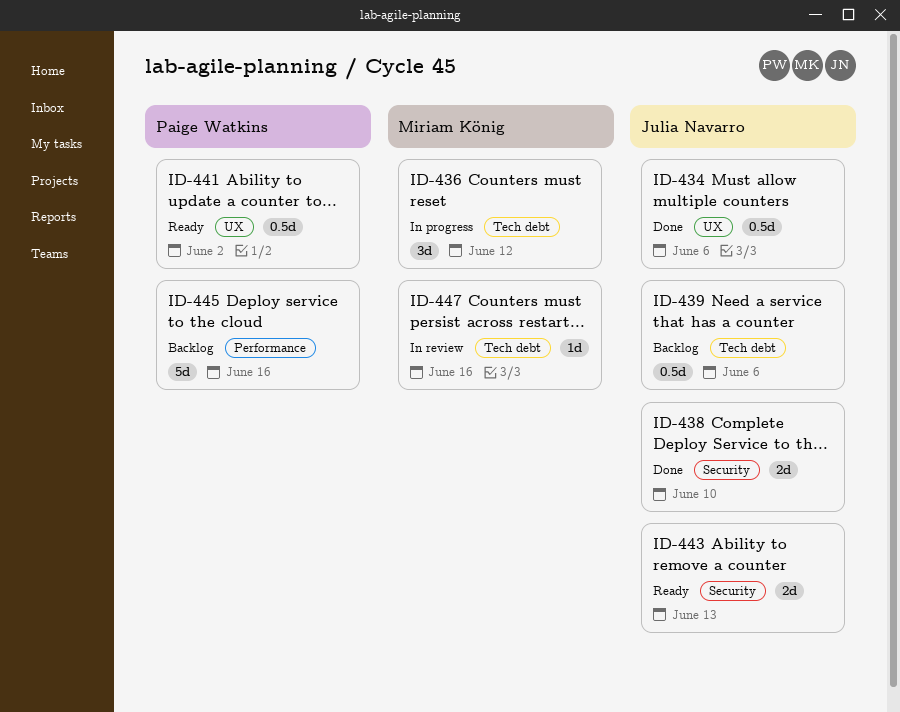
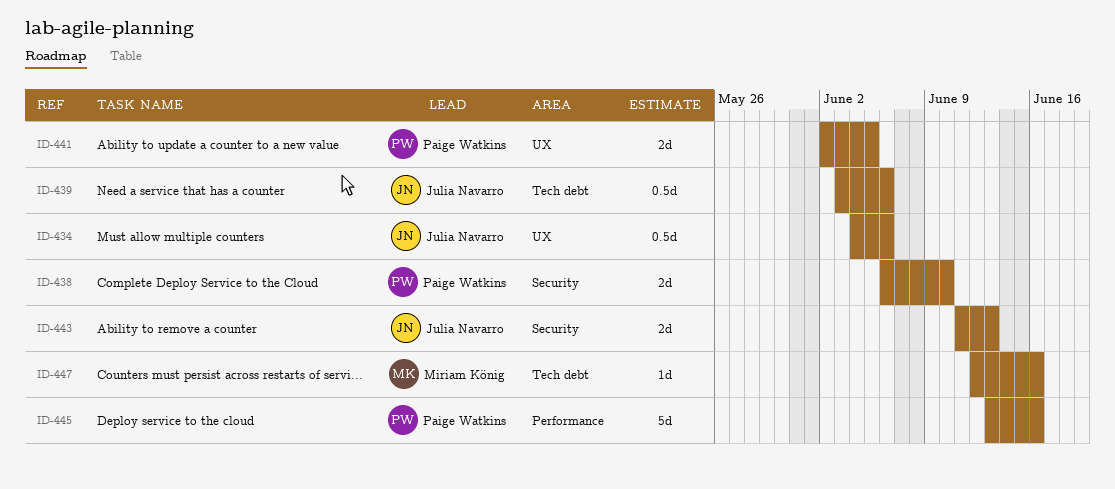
ID-436: present -> none
ID-438, owner: Julia Navarro -> Paige Watkins
ID-441, estimate: 0.5d -> 2d
ID-441, due: Jun 2 -> Jun 5

